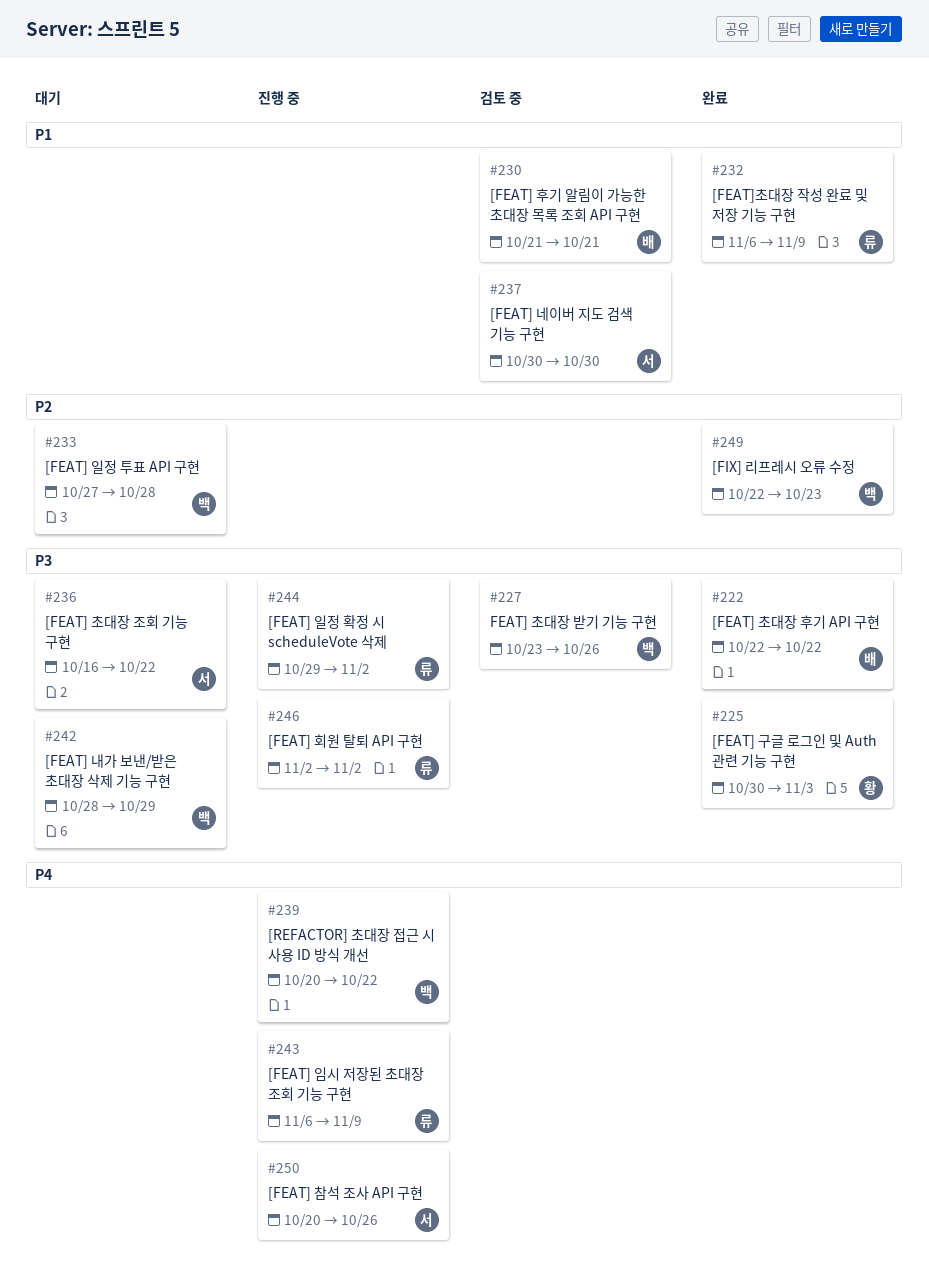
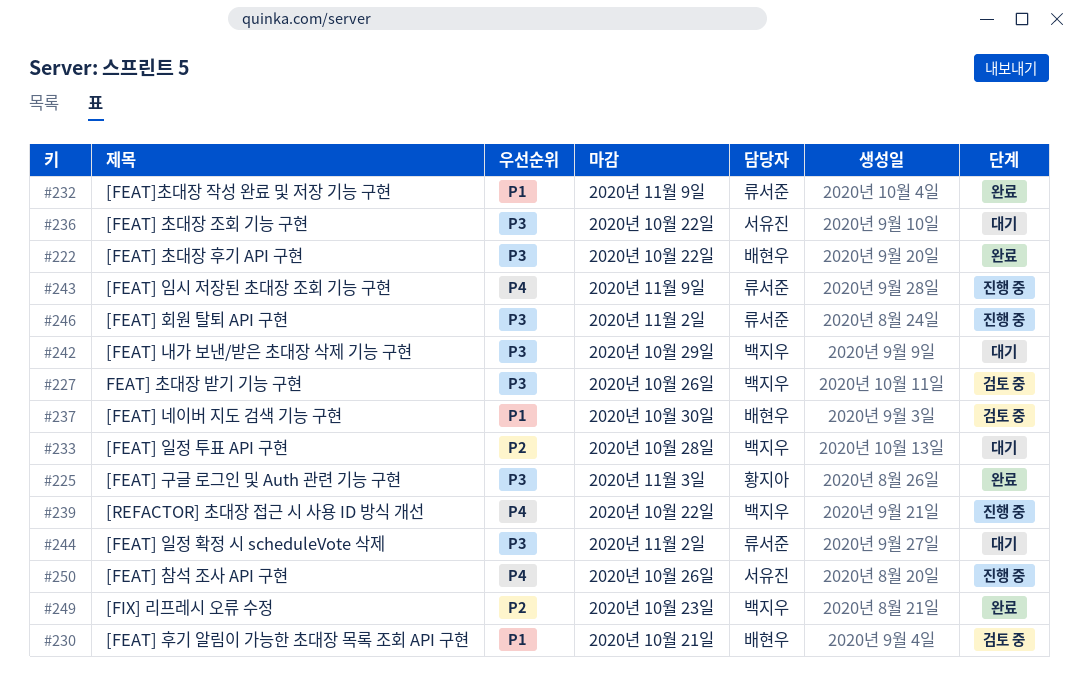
#237, owner: 서유진 -> 배현우
#244, status: 진행 중 -> 대기

